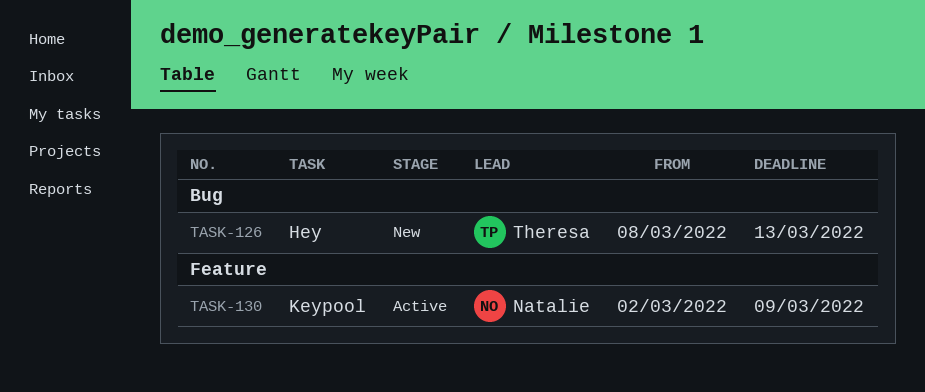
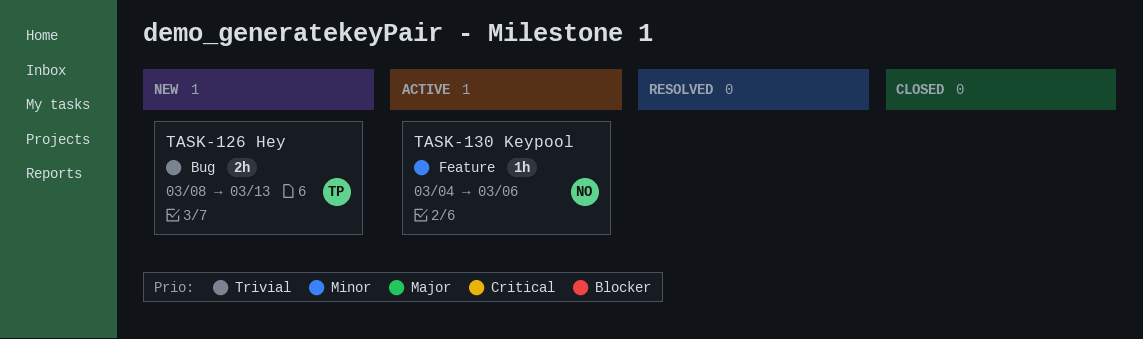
TASK-130, start: Mar 2 -> Mar 4
TASK-130, due: Mar 9 -> Mar 6

